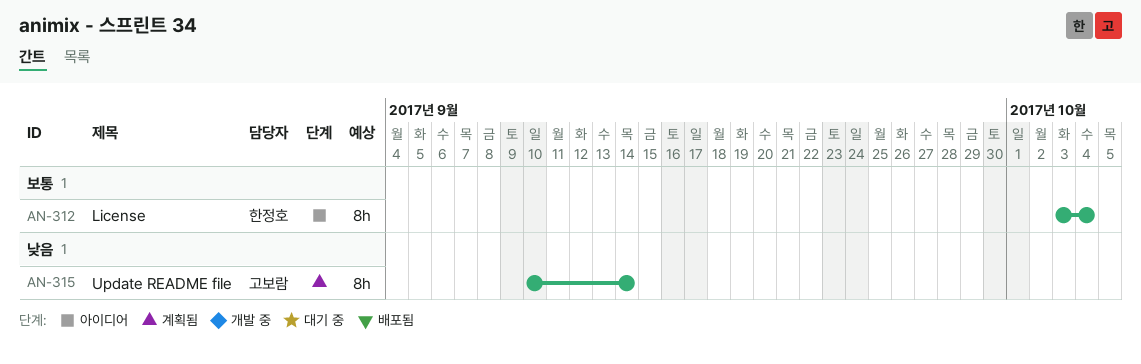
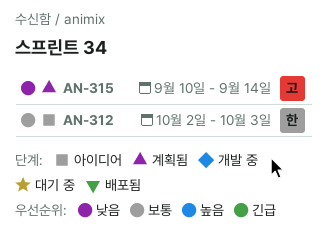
AN-312, start: Oct 3 -> Oct 2
AN-312, due: Oct 4 -> Oct 3

